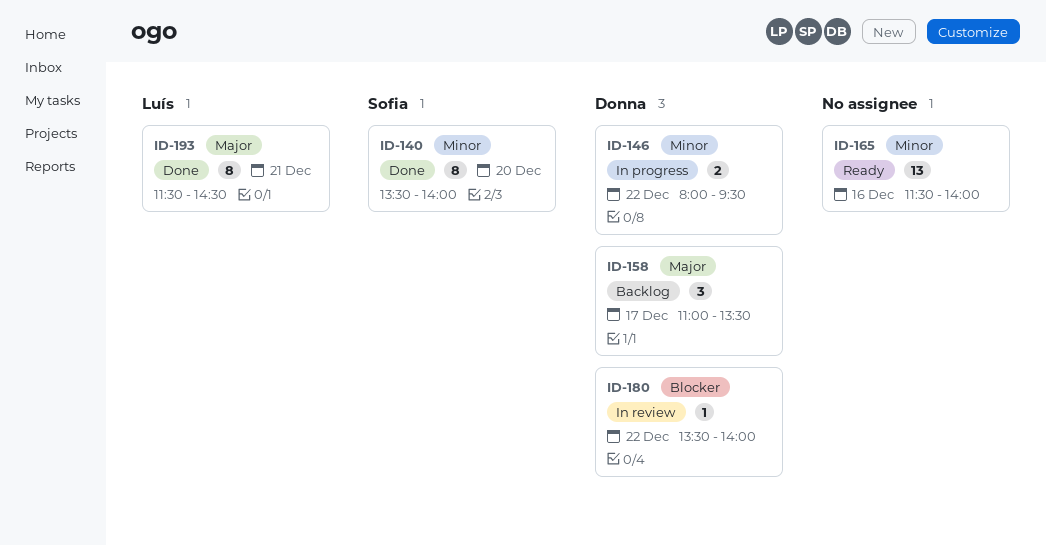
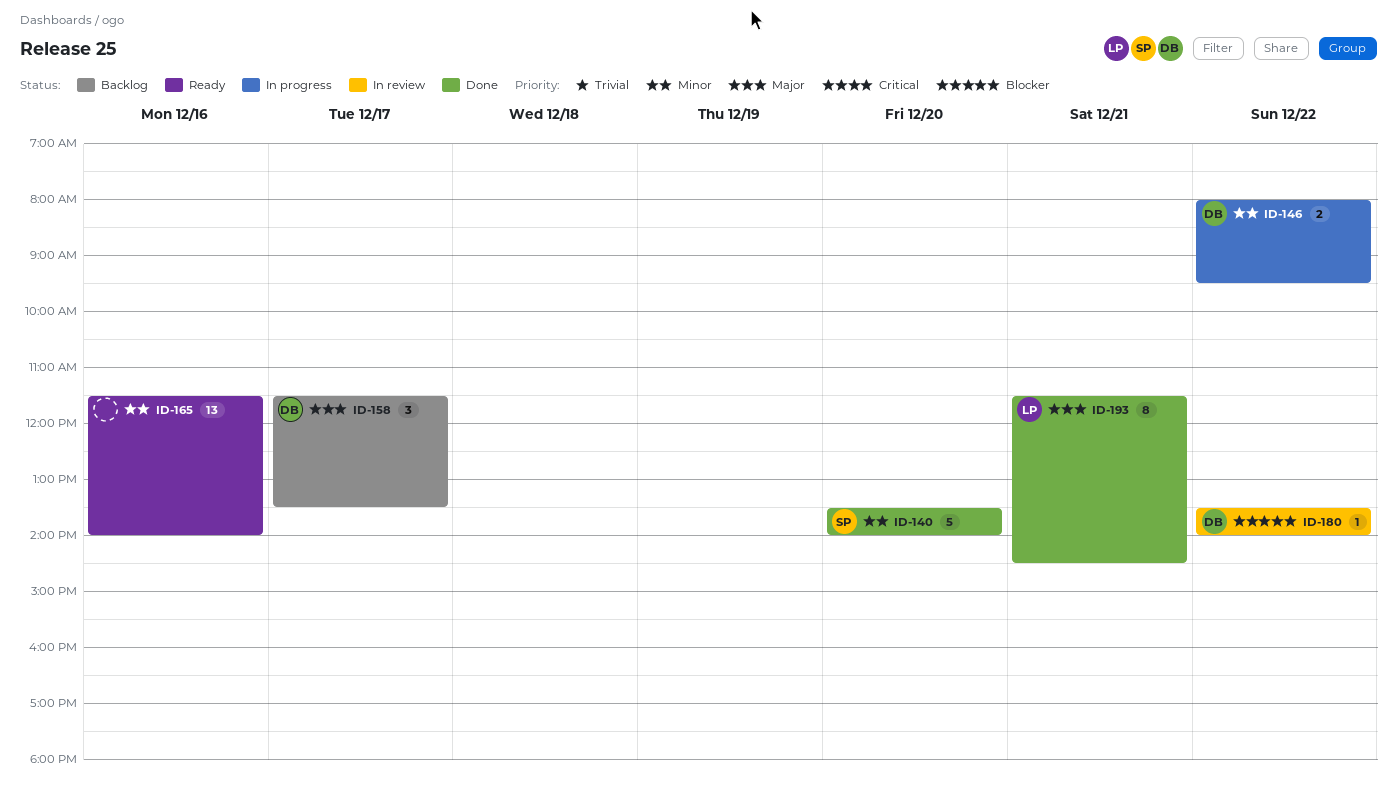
ID-140, estimate: 8 -> 5
ID-158, begins: 11:00 -> 11:30

